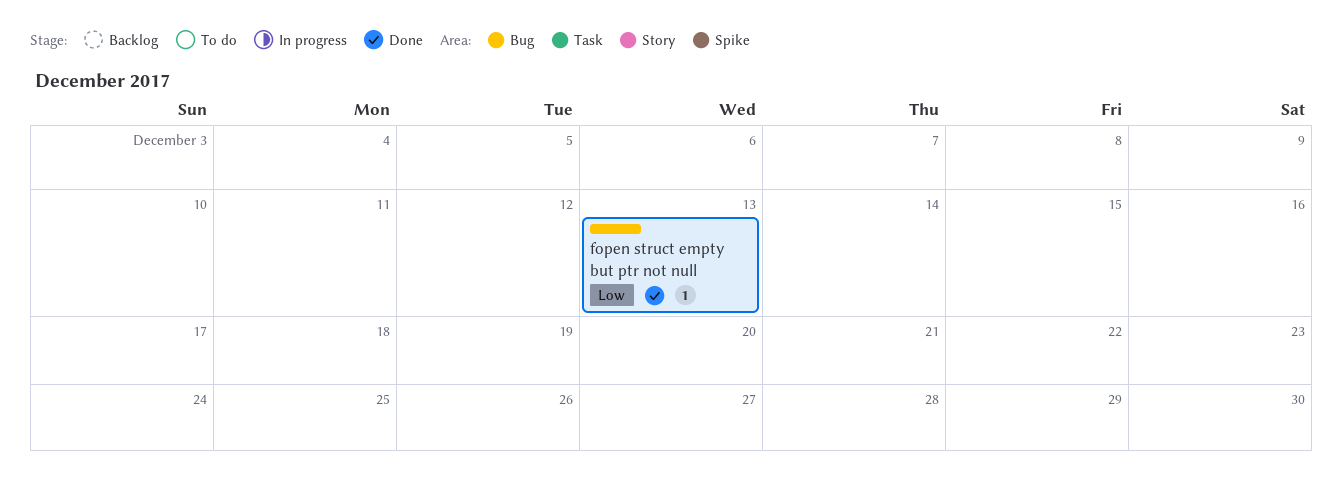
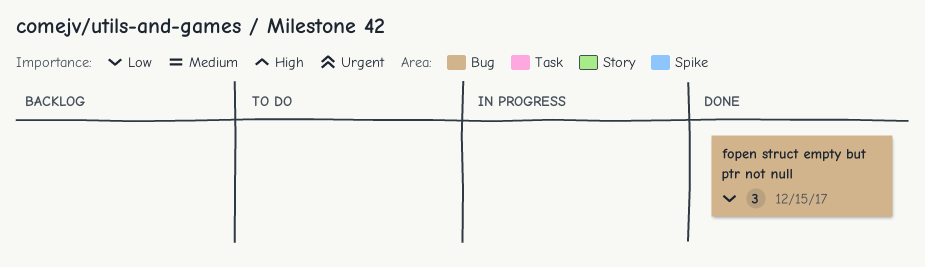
fopen struct empty but ptr not null, estimate: 1 -> 3
fopen struct empty but ptr not null, due: Dec 13 -> Dec 15

